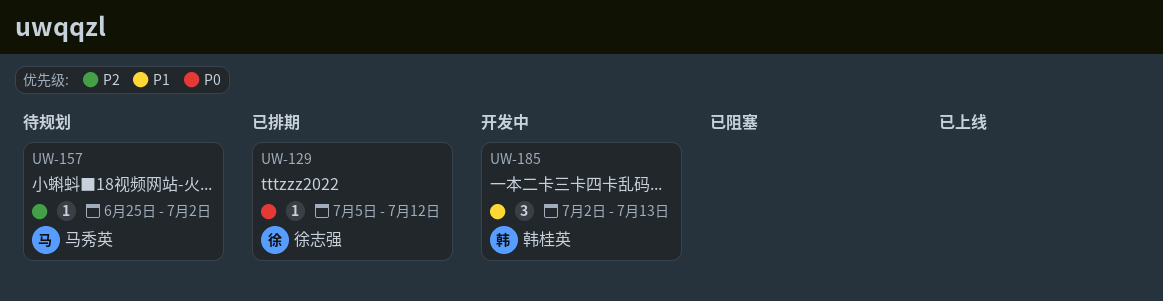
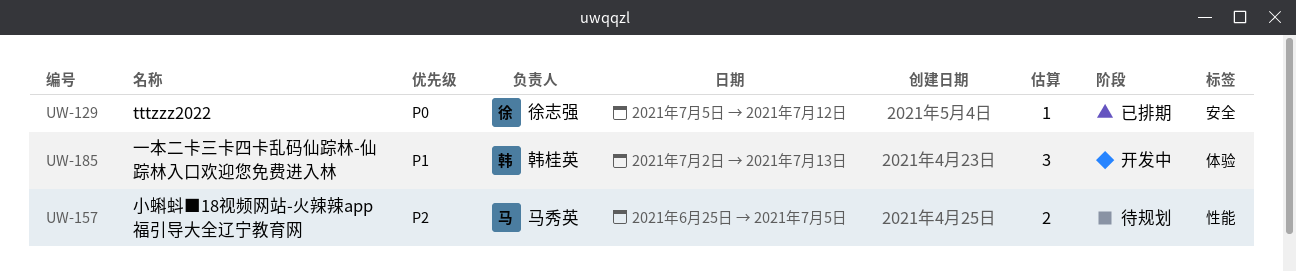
UW-157, estimate: 1 -> 2
UW-157, due: Jul 2 -> Jul 5

